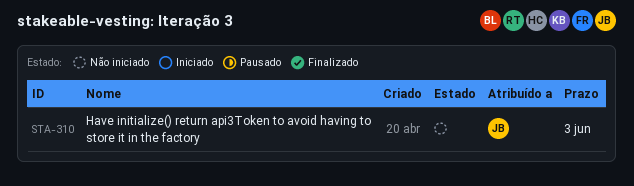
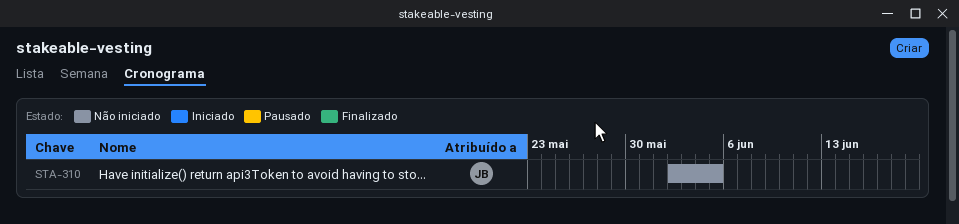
STA-310, due: Jun 3 -> Jun 5

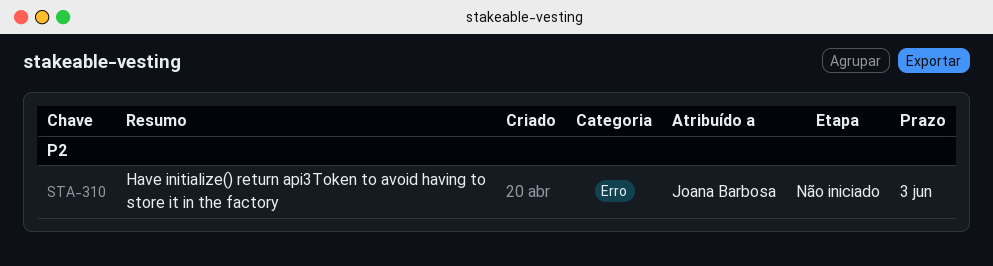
STA-310, due: Jun 5 -> Jun 3

